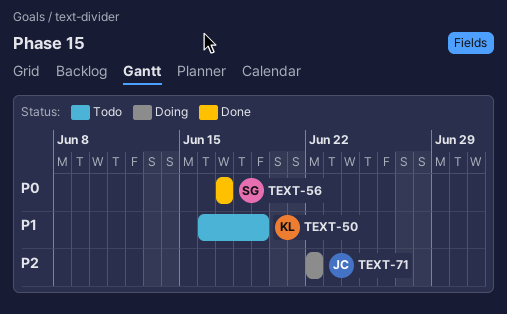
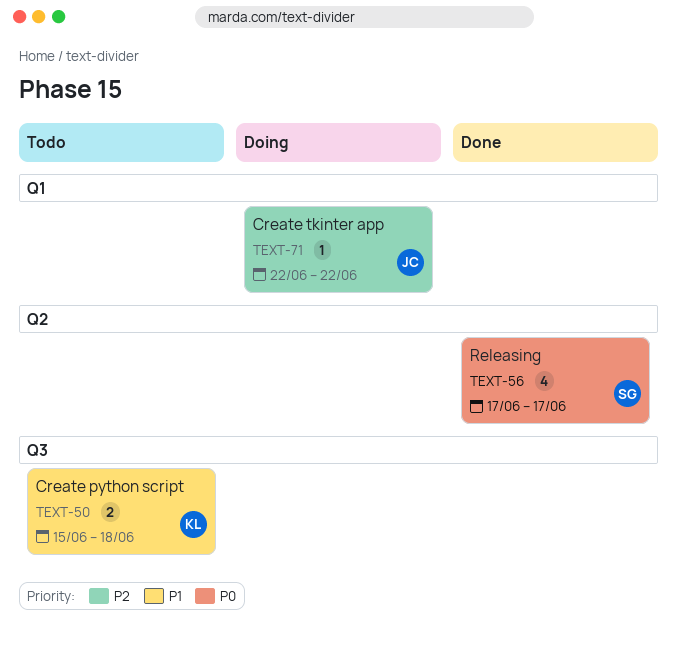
TEXT-50, start: Jun 16 -> Jun 15
TEXT-50, due: Jun 19 -> Jun 18

